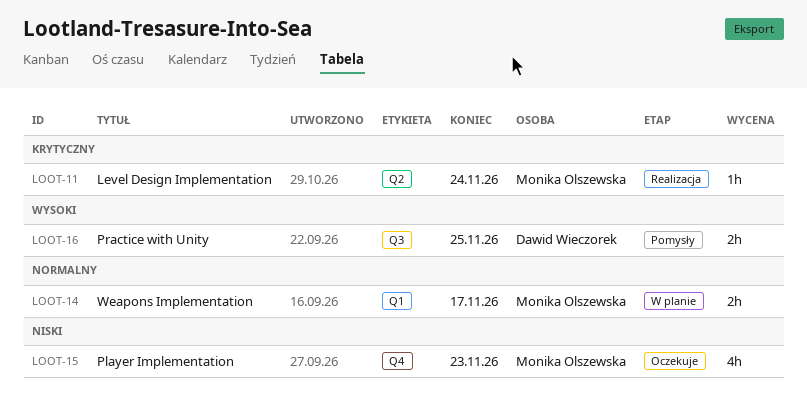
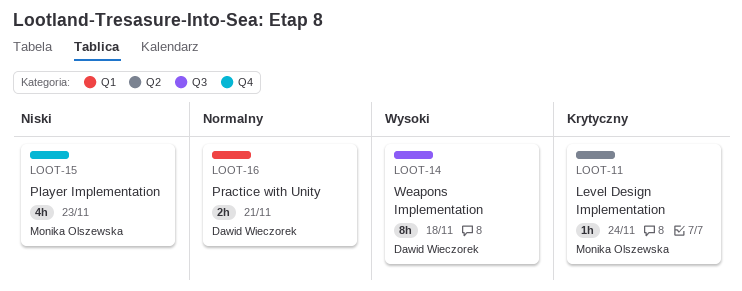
LOOT-14, owner: Monika Olszewska -> Dawid Wieczorek
LOOT-14, priority: Normalny -> Wysoki
LOOT-14, label: Q1 -> Q3
LOOT-14, estimate: 2h -> 8h
LOOT-14, due: Nov 17 -> Nov 18
LOOT-16, priority: Wysoki -> Normalny
LOOT-16, label: Q3 -> Q1
LOOT-16, due: Nov 25 -> Nov 21

